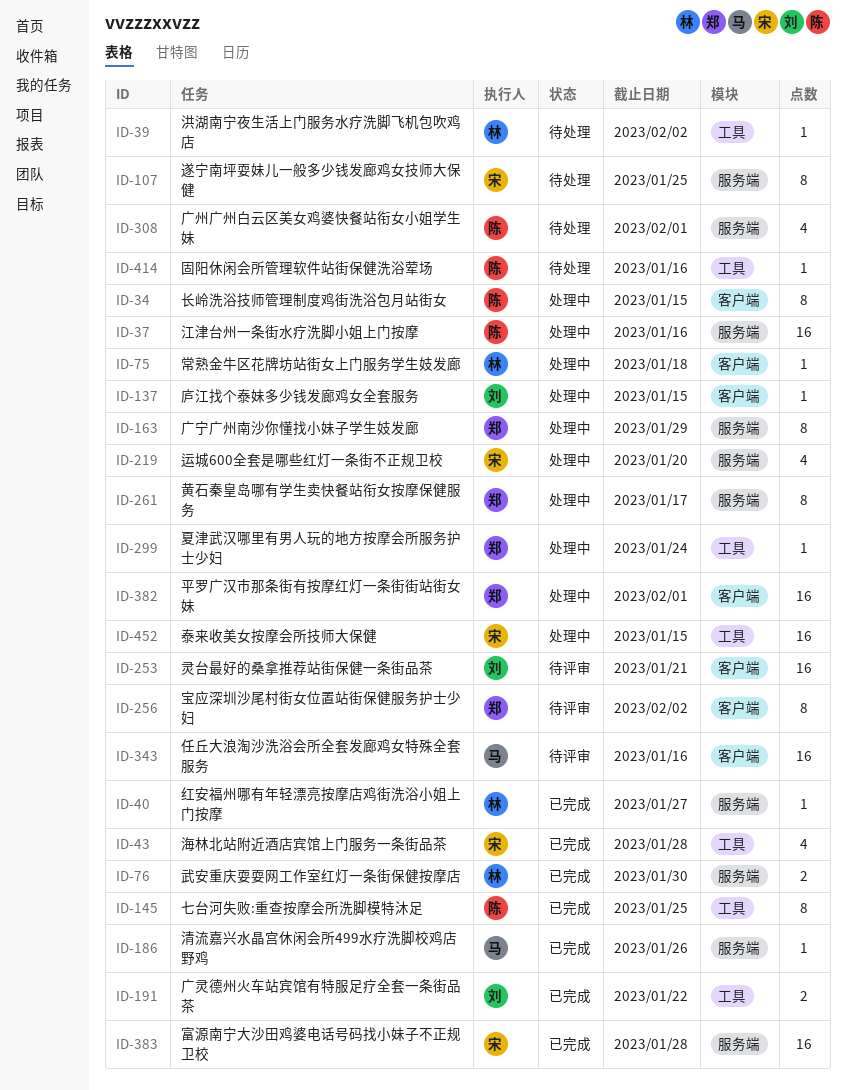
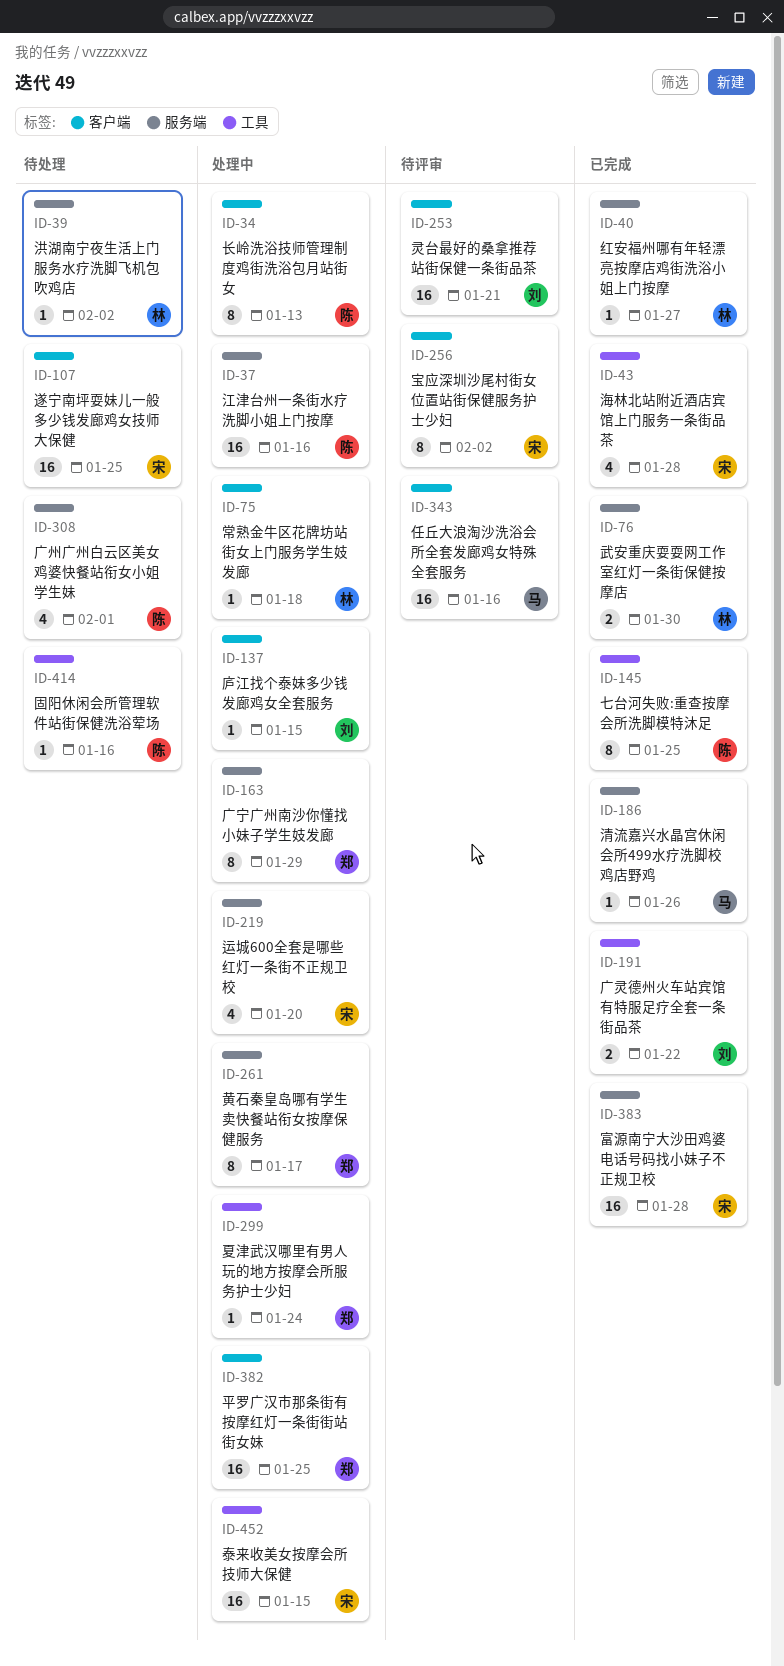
ID-34, due: Jan 15 -> Jan 13
ID-39, label: 工具 -> 服务端
ID-107, label: 服务端 -> 客户端
ID-107, estimate: 8 -> 16
ID-256, owner: 郑 -> 宋
ID-382, due: Feb 1 -> Jan 25

